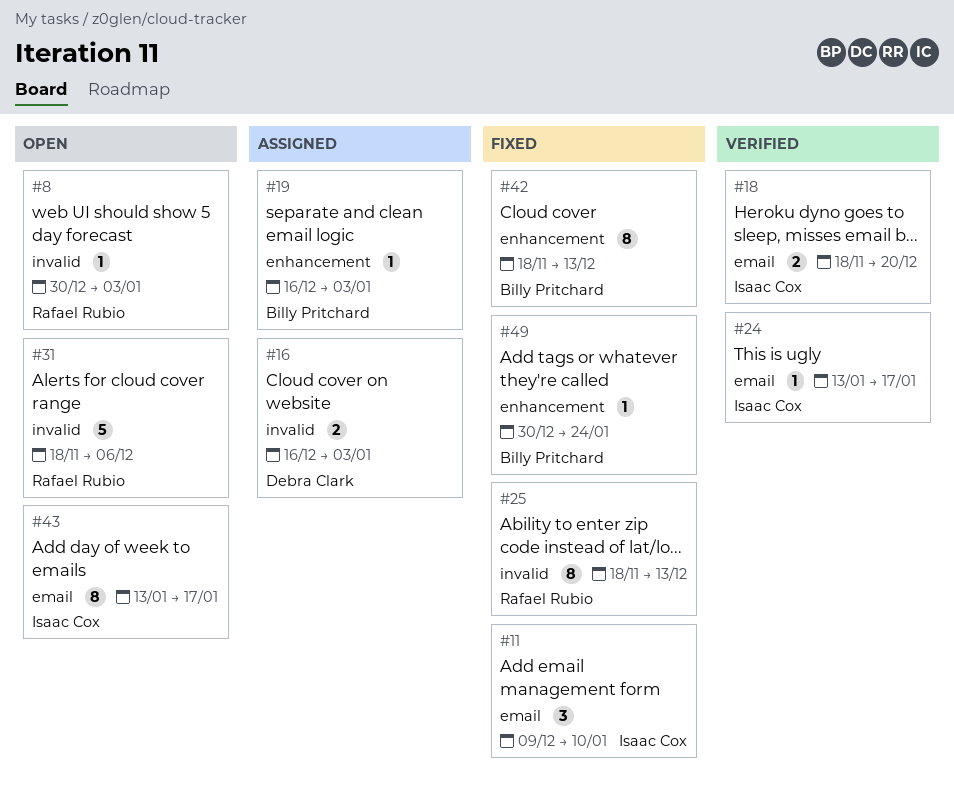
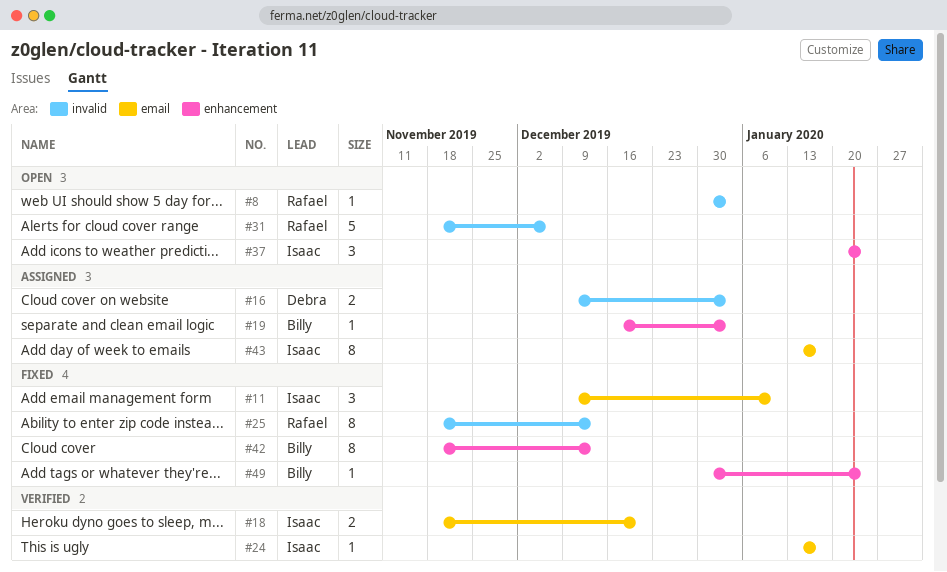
#16, start: Dec 16 -> Dec 9
#37: none -> present
#43, status: Open -> Assigned

